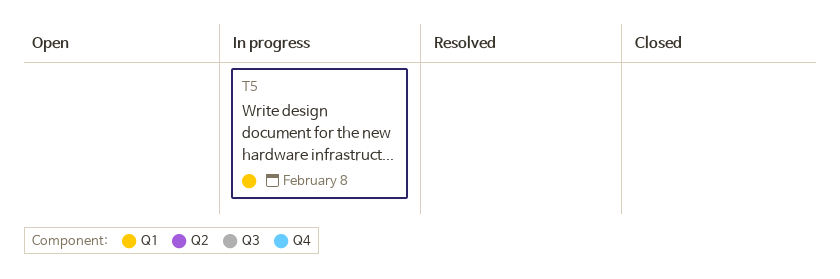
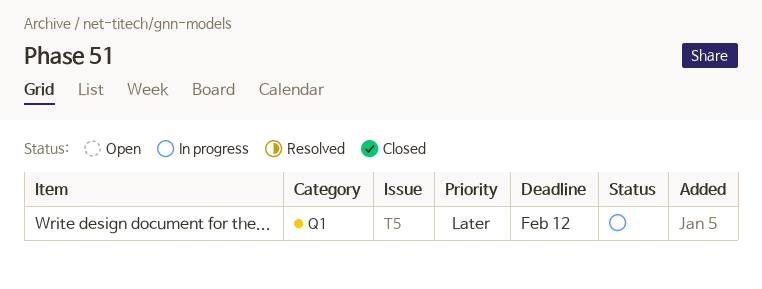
T5, due: Feb 8 -> Feb 12

